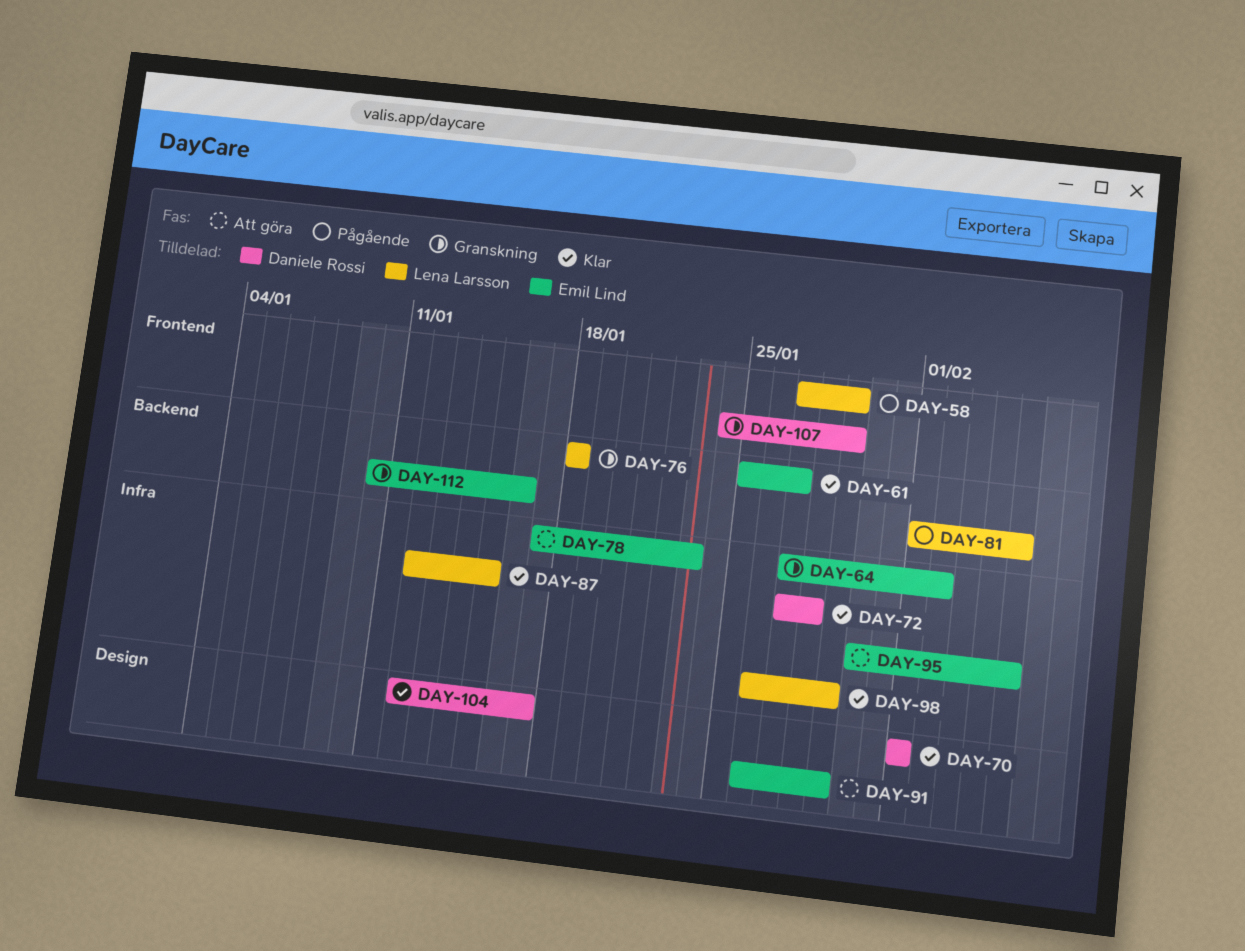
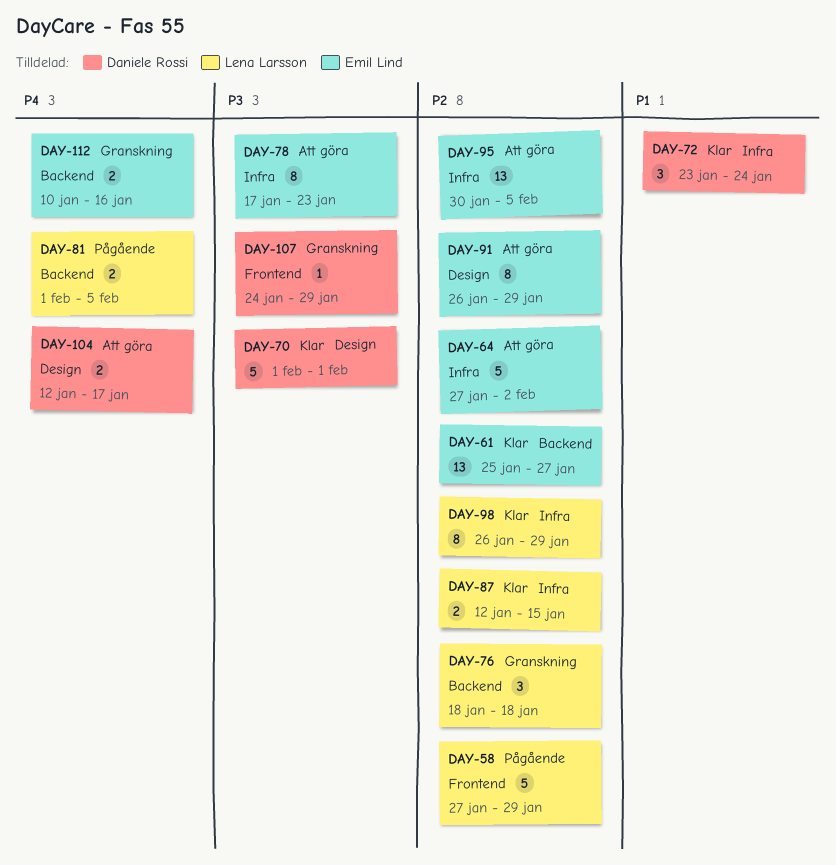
DAY-64, status: Granskning -> Att göra
DAY-72, start: Jan 27 -> Jan 23
DAY-72, due: Jan 28 -> Jan 24
DAY-104, status: Klar -> Att göra

